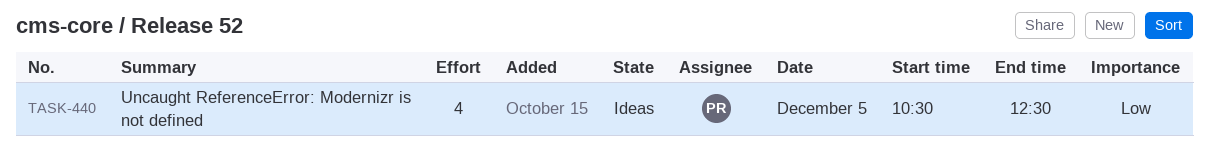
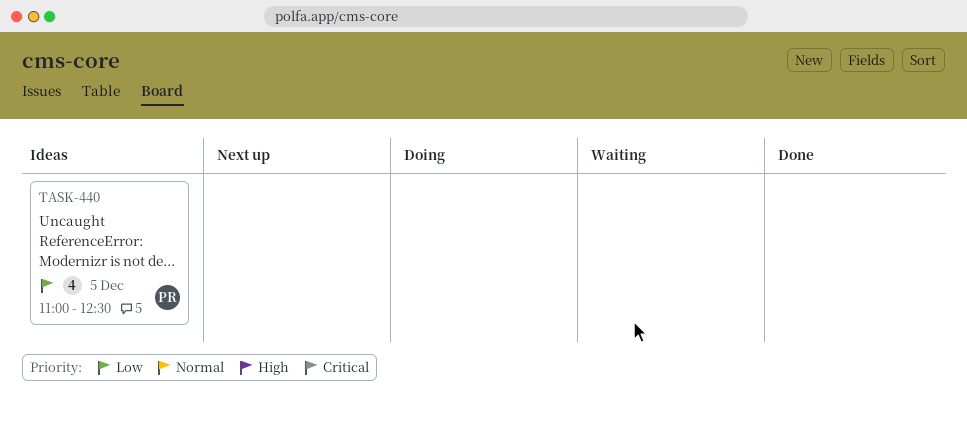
TASK-440, begins: 10:30 -> 11:00

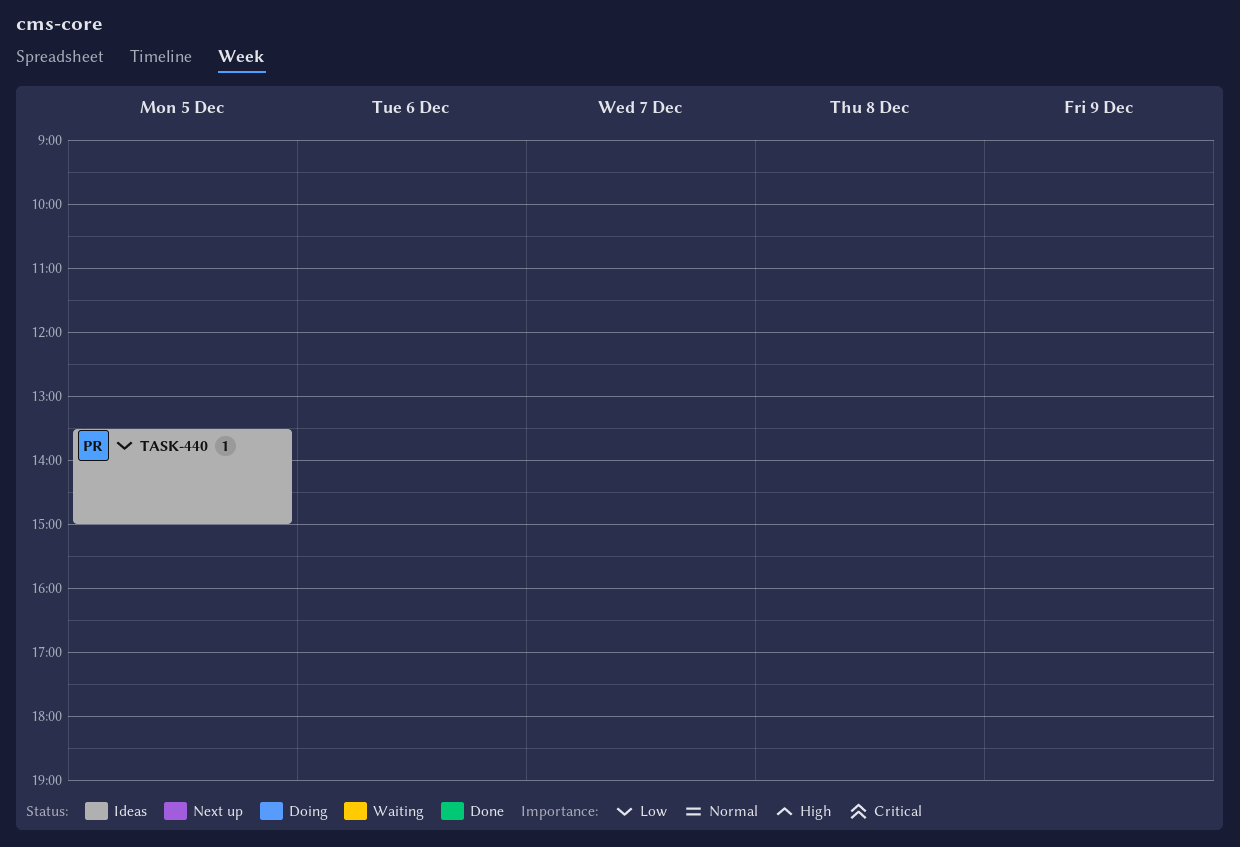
TASK-440, estimate: 4 -> 1
TASK-440, begins: 11:00 -> 13:30
TASK-440, ends: 12:30 -> 15:00

